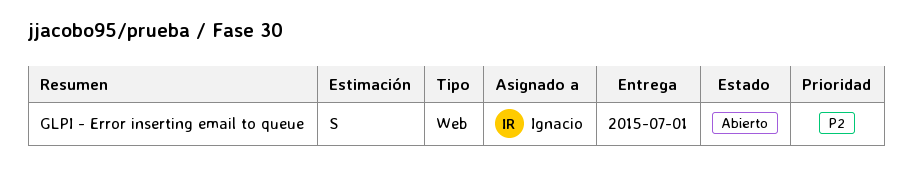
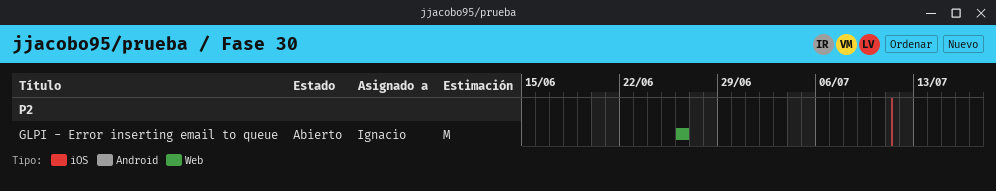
GLPI - Error inserting email to queue, estimate: S -> M
GLPI - Error inserting email to queue, due: Jul 1 -> Jun 26

